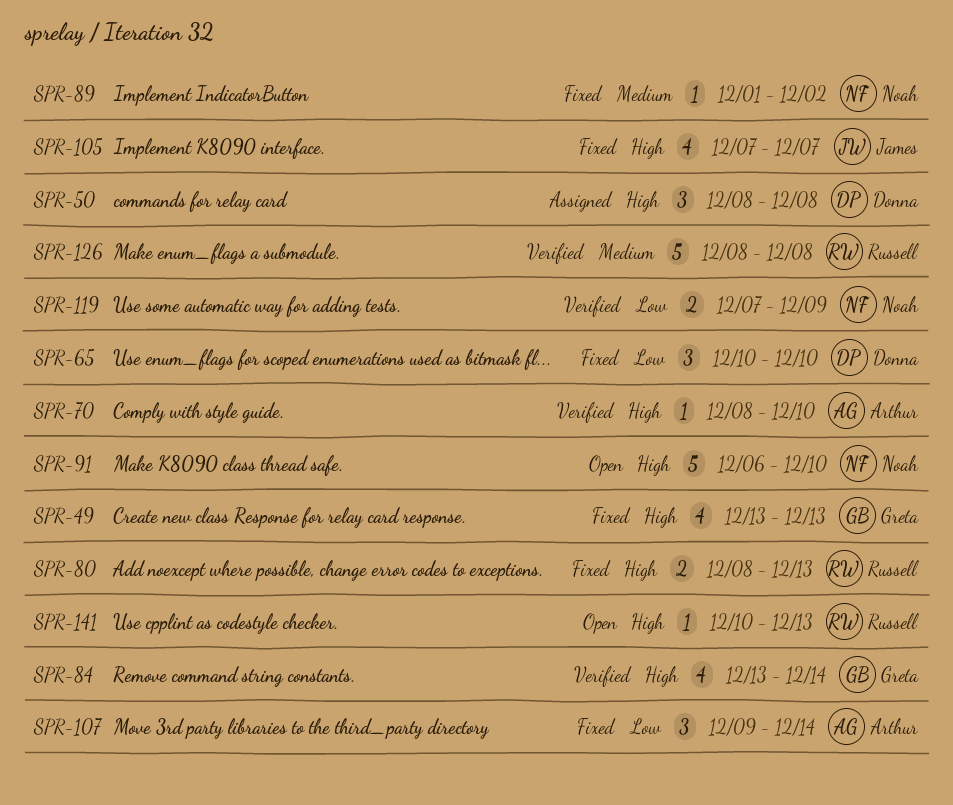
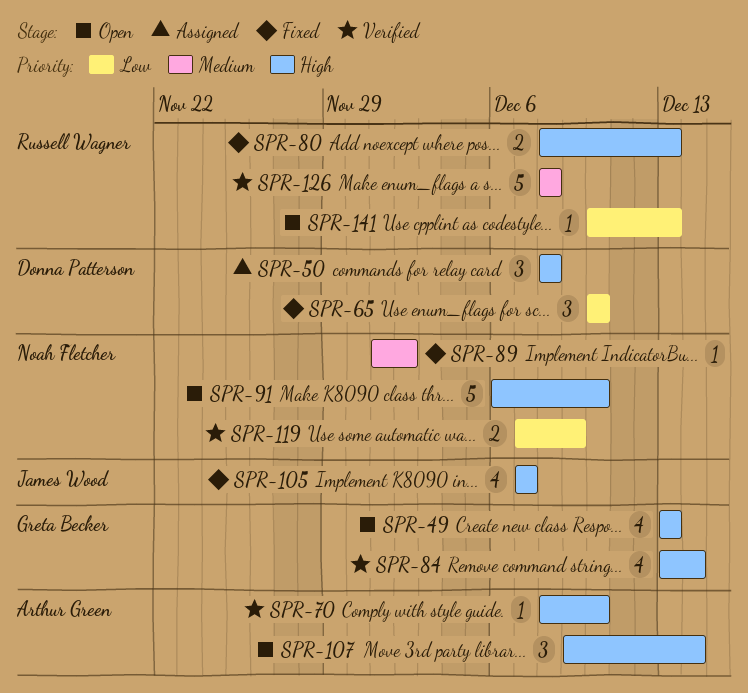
SPR-49, status: Fixed -> Open
SPR-107, status: Fixed -> Open
SPR-107, priority: Low -> High
SPR-141, priority: High -> Low

